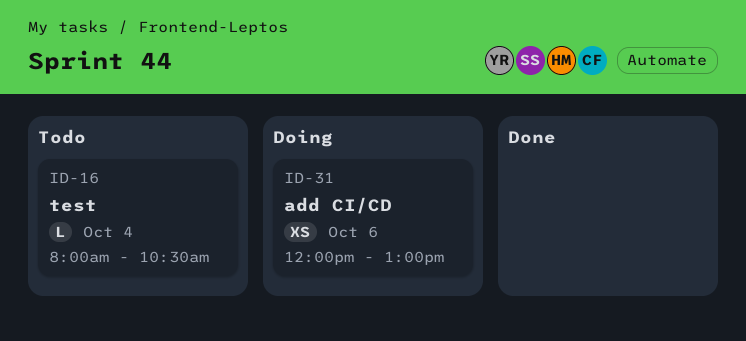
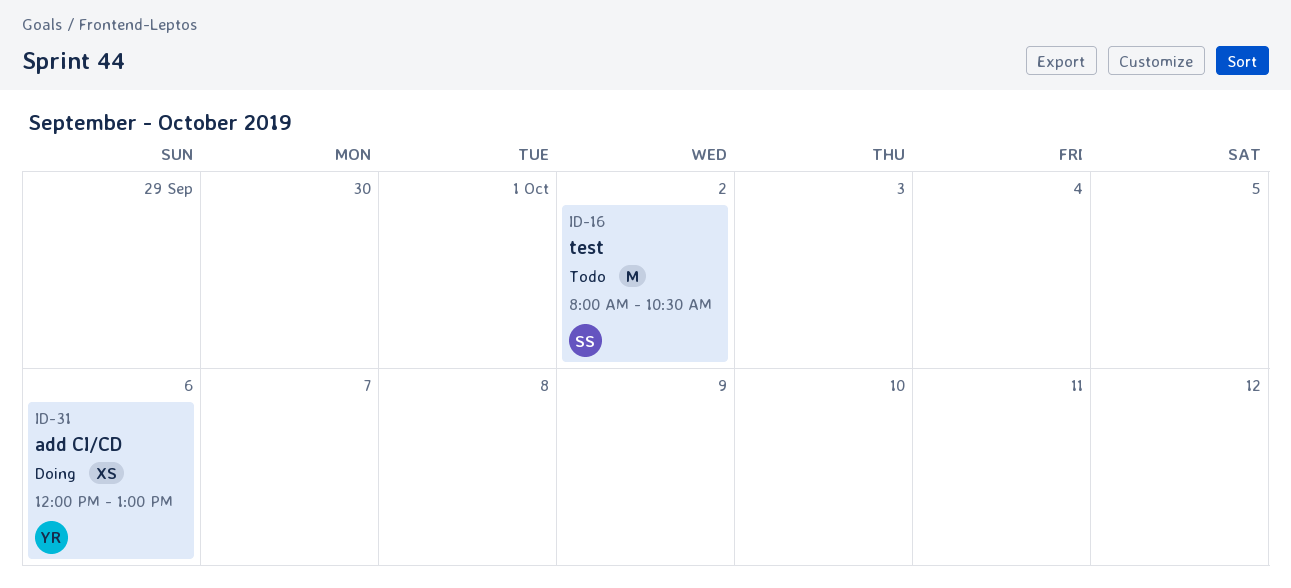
ID-16, estimate: L -> M
ID-16, day: Oct 4 -> Oct 2

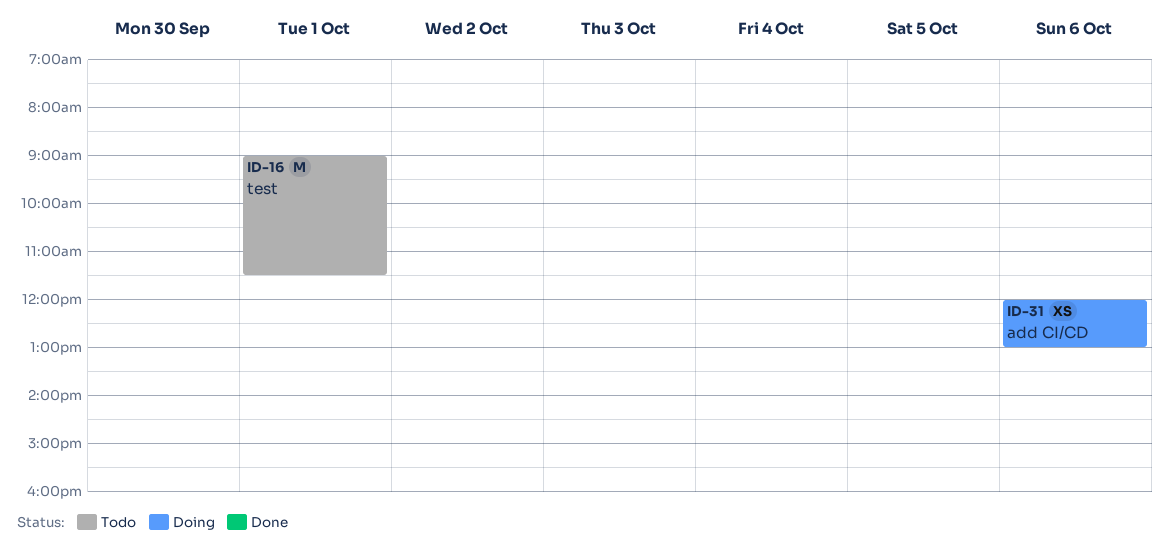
ID-16, day: Oct 2 -> Oct 1
ID-16, begins: 08:00 -> 09:00
ID-16, ends: 10:30 -> 11:30

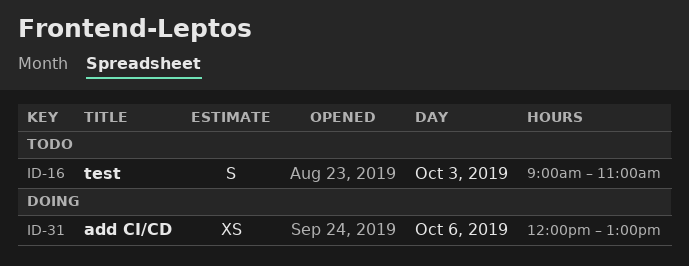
ID-16, estimate: M -> S
ID-16, day: Oct 1 -> Oct 3
ID-16, ends: 11:30 -> 11:00

